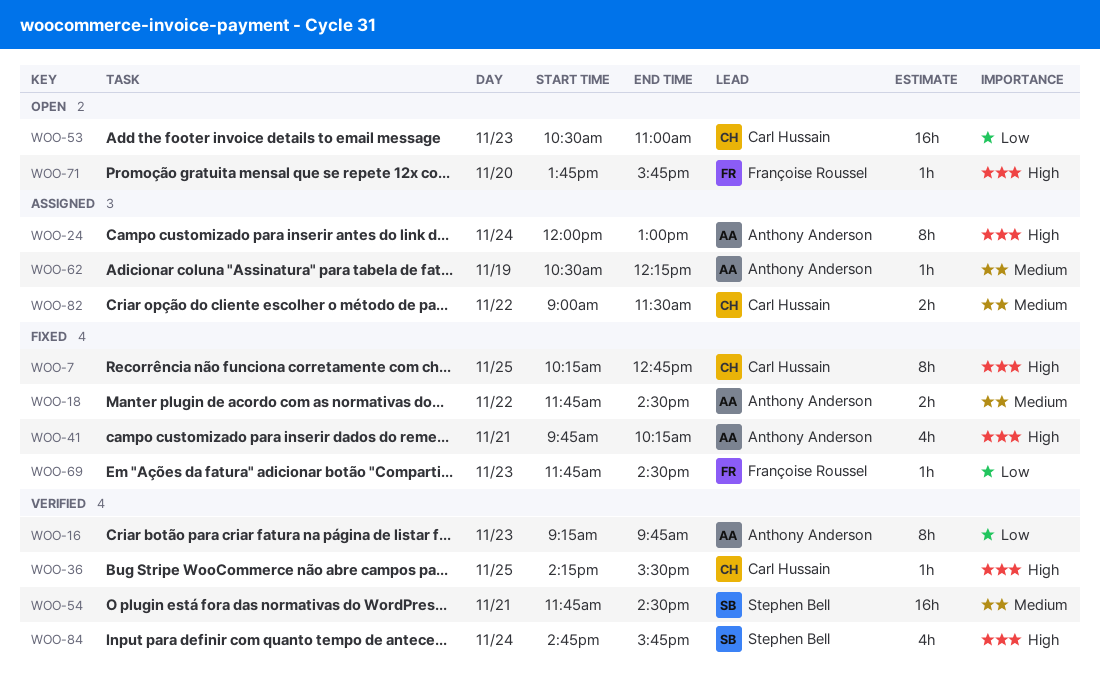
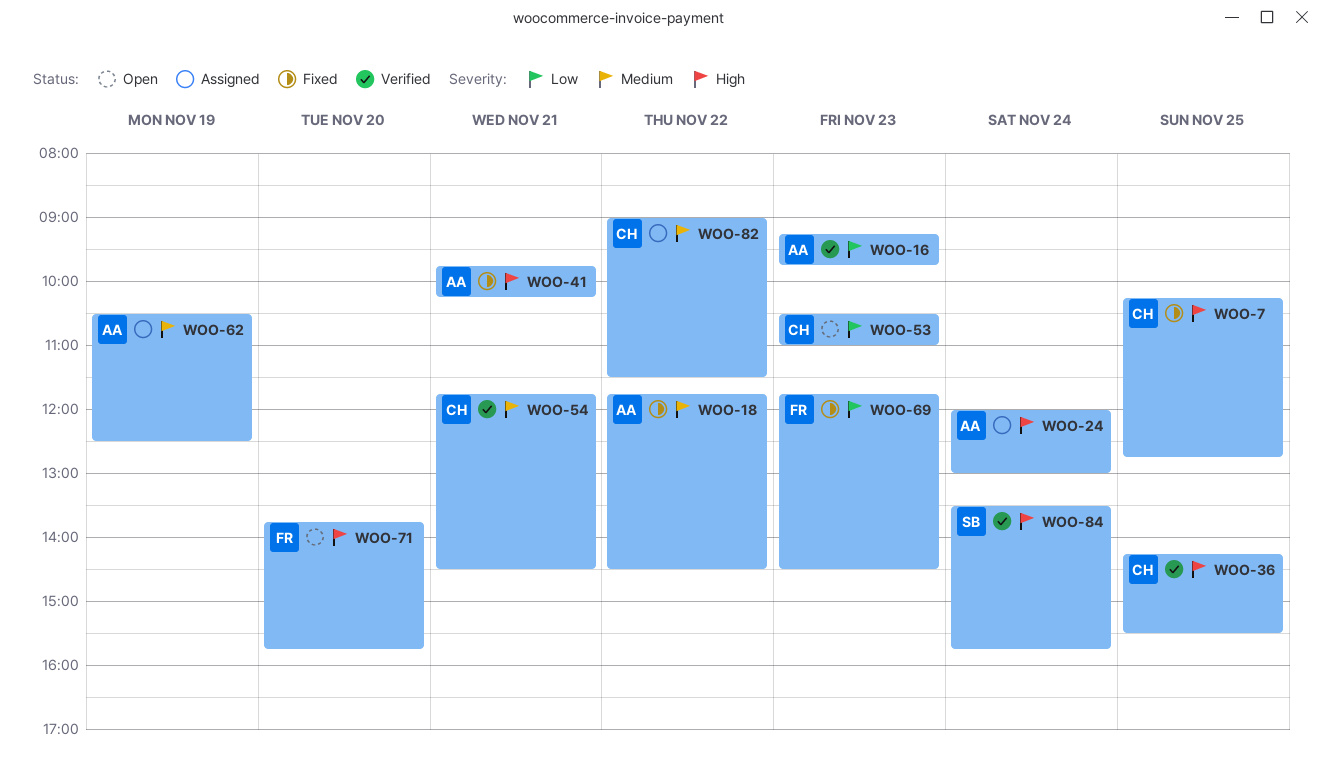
WOO-54, owner: Stephen Bell -> Carl Hussain
WOO-62, ends: 12:15 -> 12:30
WOO-84, begins: 14:45 -> 13:30

